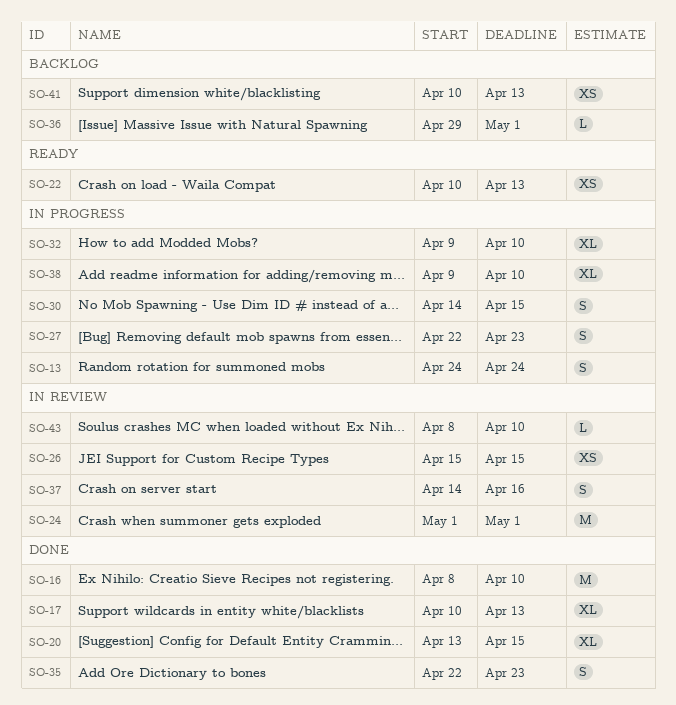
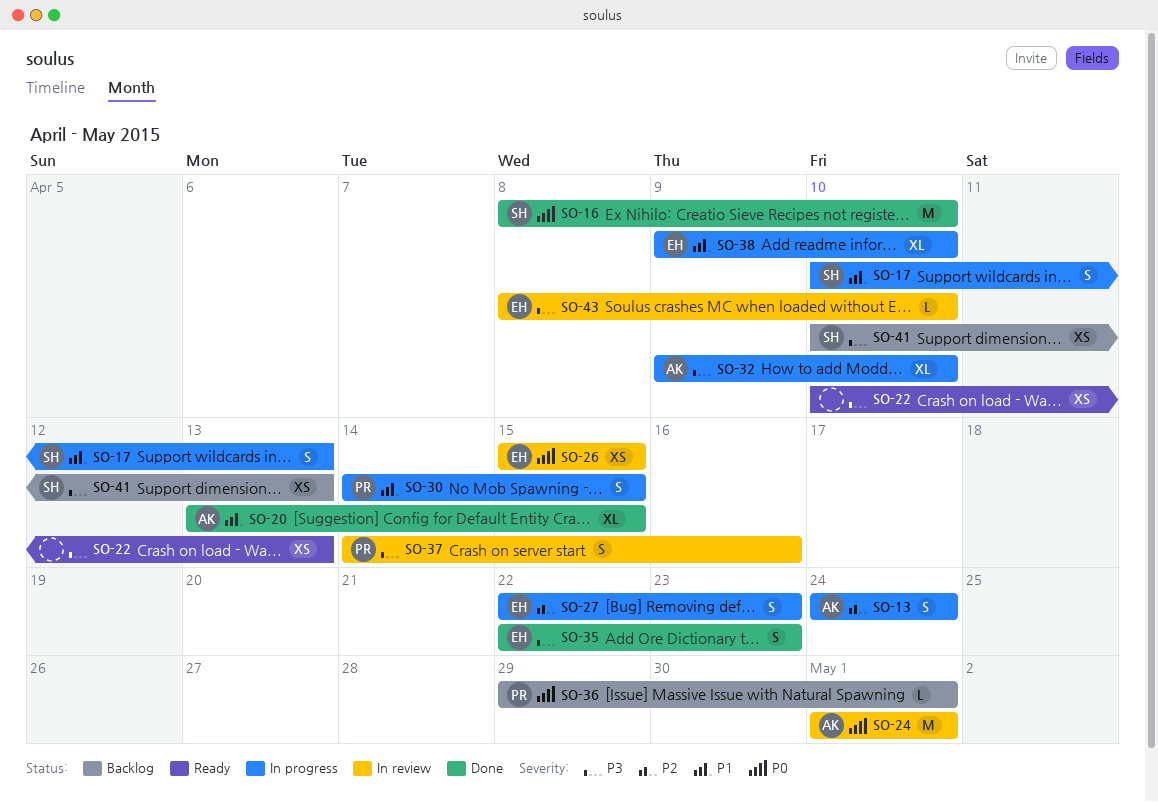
SO-17, status: Done -> In progress
SO-17, estimate: XL -> S

